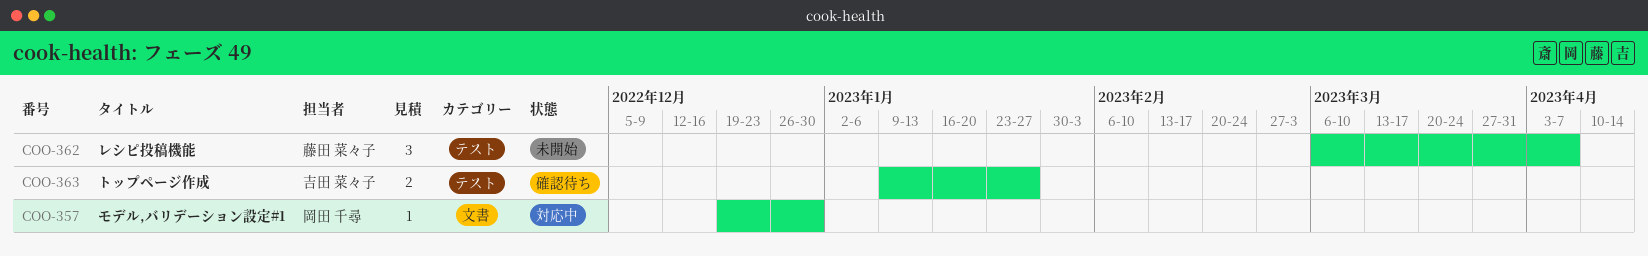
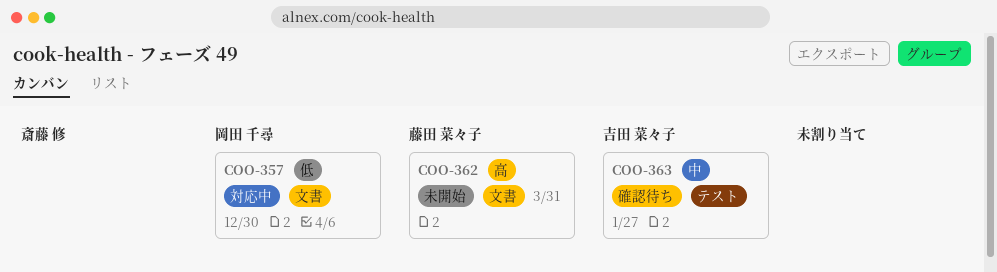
COO-362, label: テスト -> 文書
COO-362, due: Apr 7 -> Mar 31

